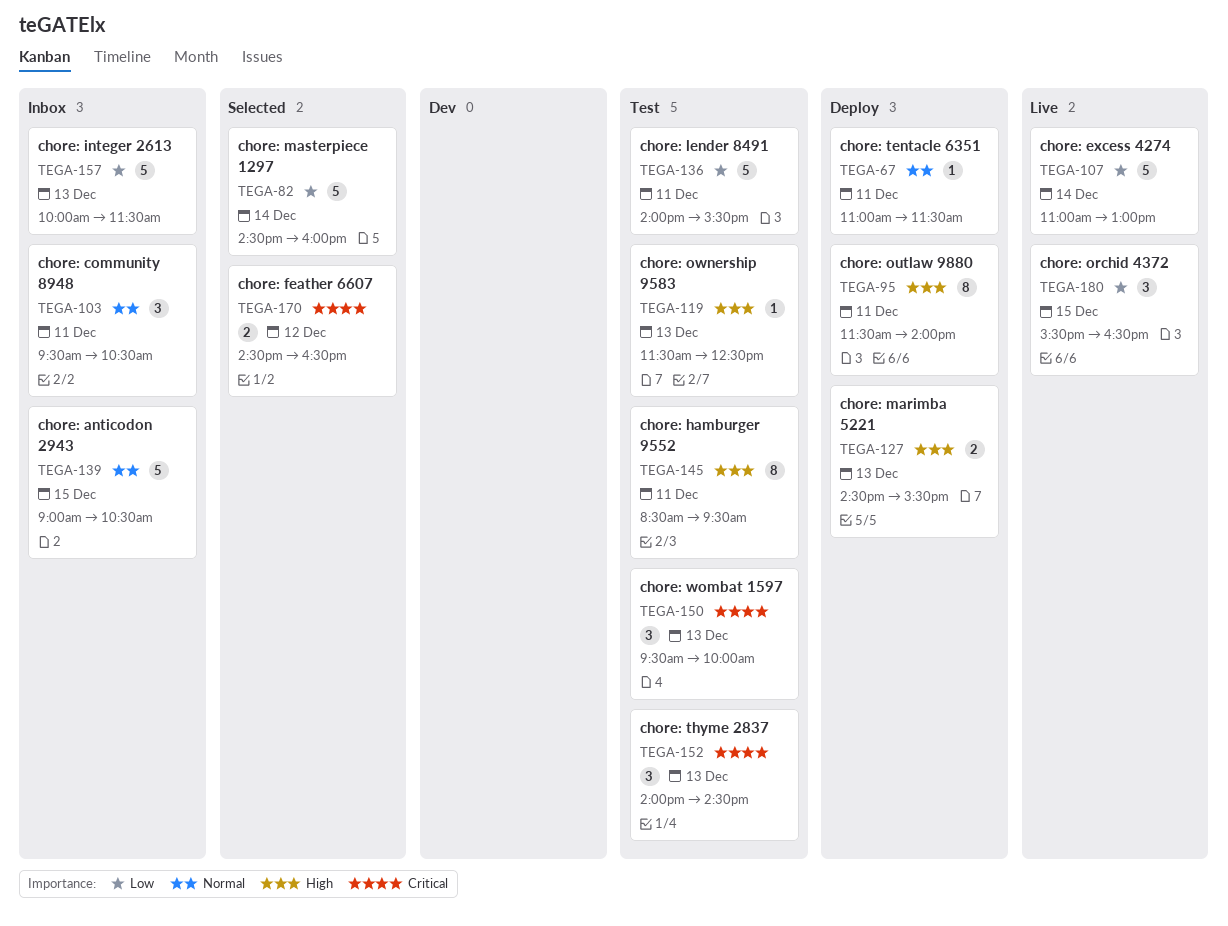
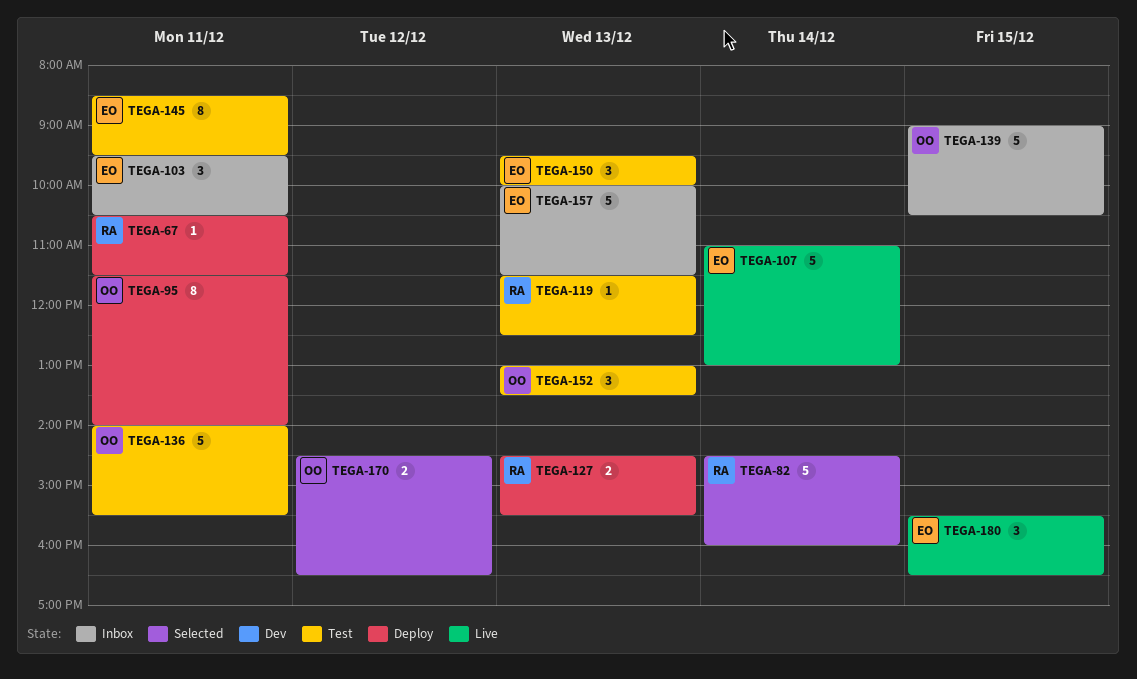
TEGA-67, begins: 11:00 -> 10:30
TEGA-152, begins: 14:00 -> 13:00
TEGA-152, ends: 14:30 -> 13:30

